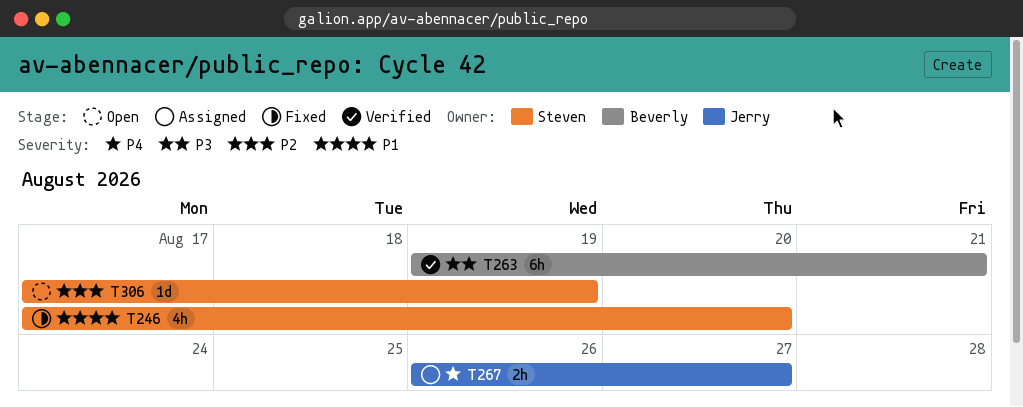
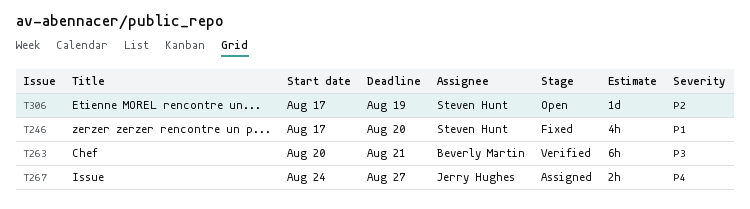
T263, start: Aug 19 -> Aug 20
T267, start: Aug 26 -> Aug 24

